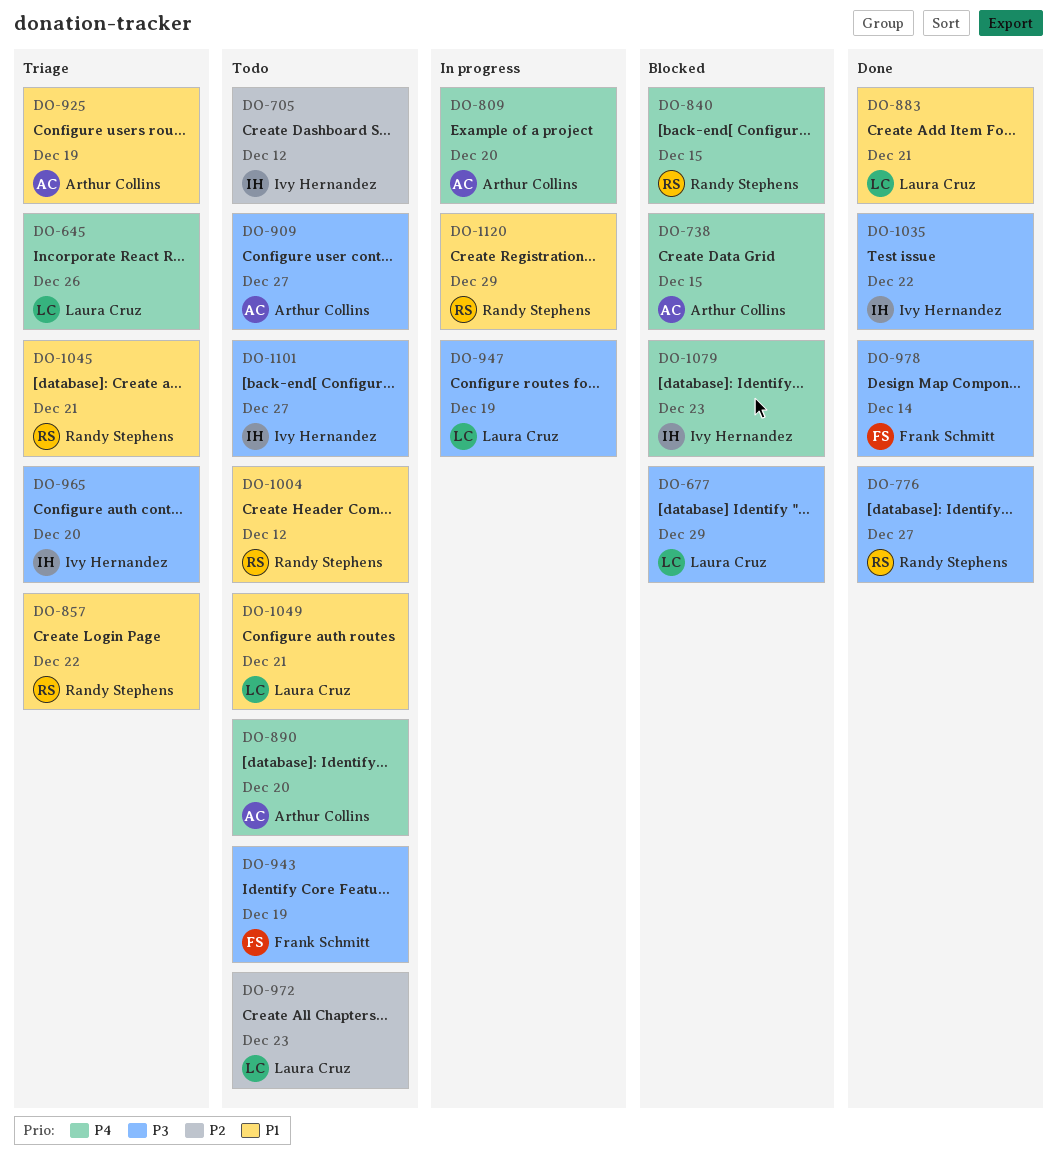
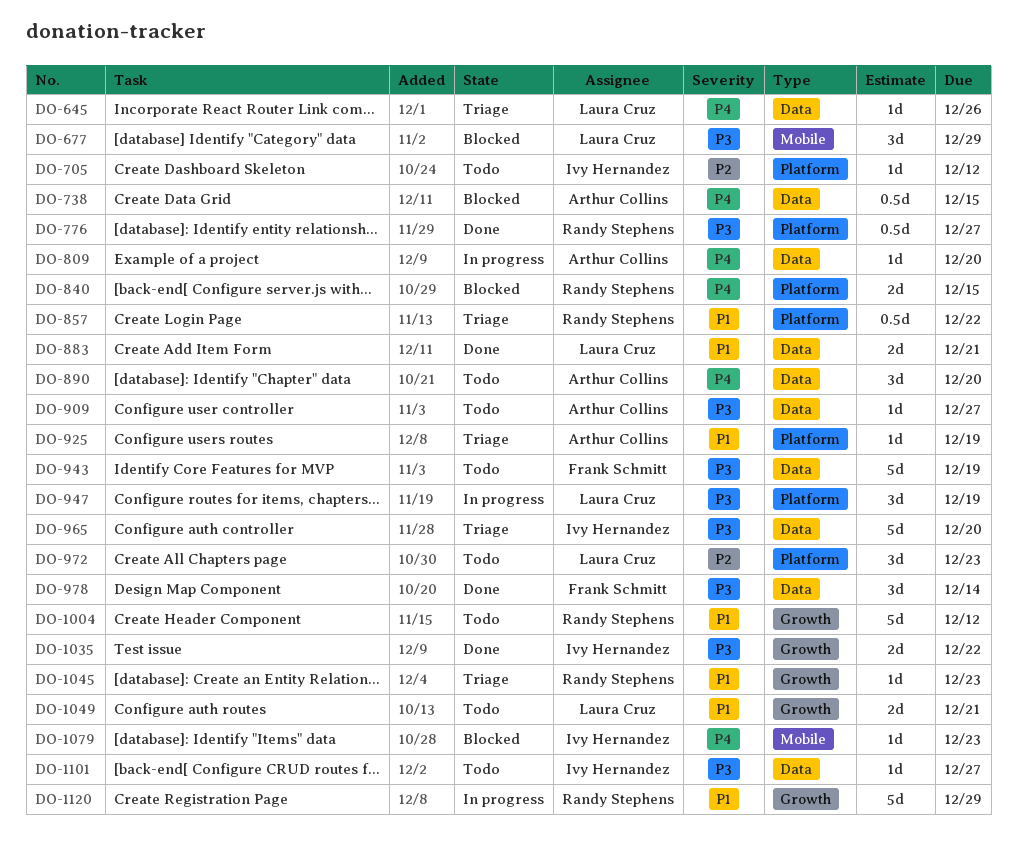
DO-1045, due: Dec 21 -> Dec 23

